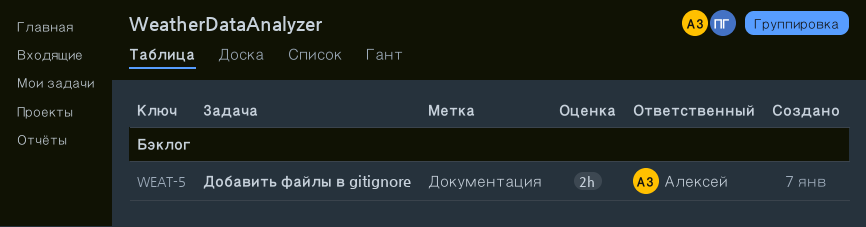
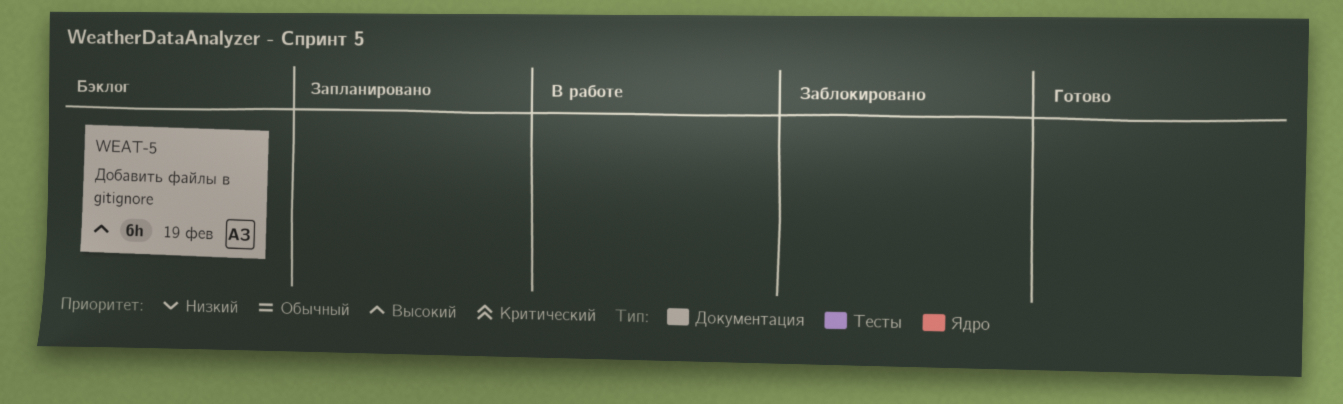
WEAT-5, estimate: 2h -> 6h

